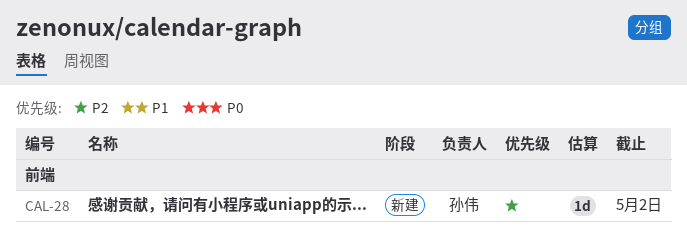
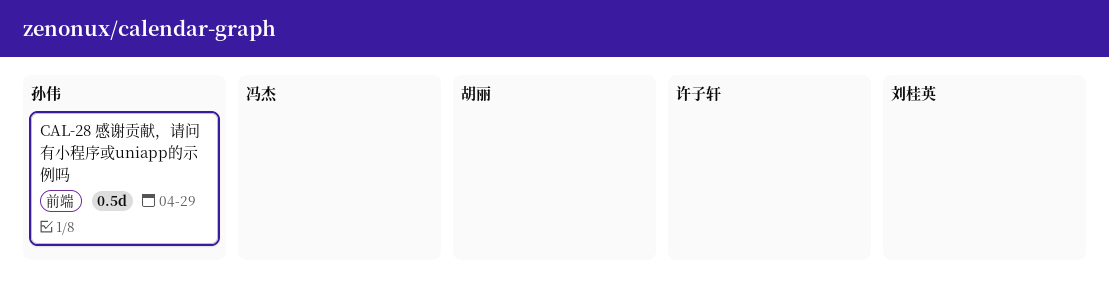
CAL-28, estimate: 1d -> 0.5d
CAL-28, due: May 2 -> Apr 29

